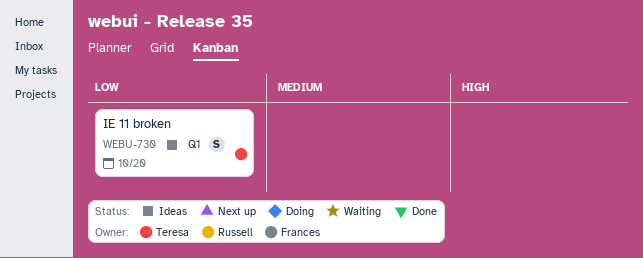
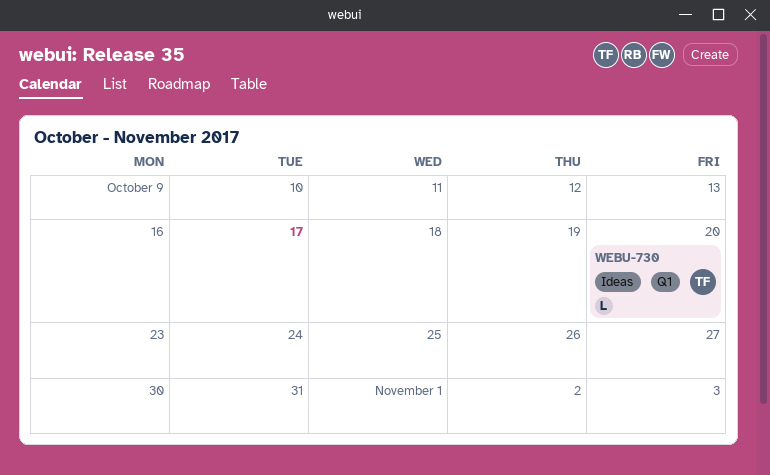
WEBU-730, estimate: S -> L

